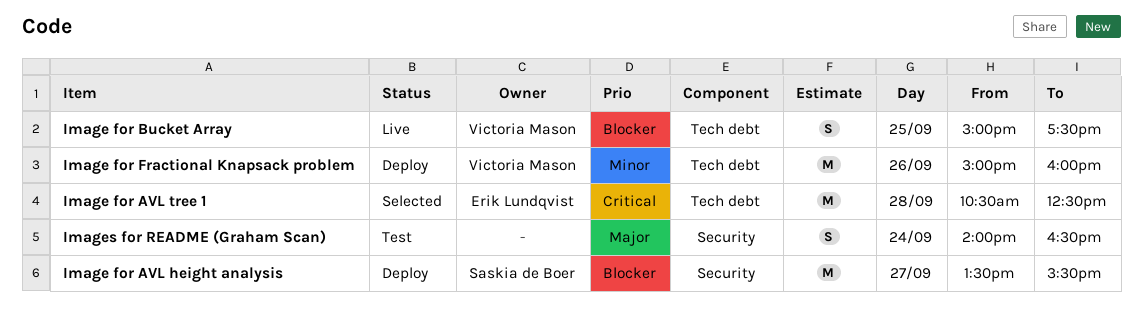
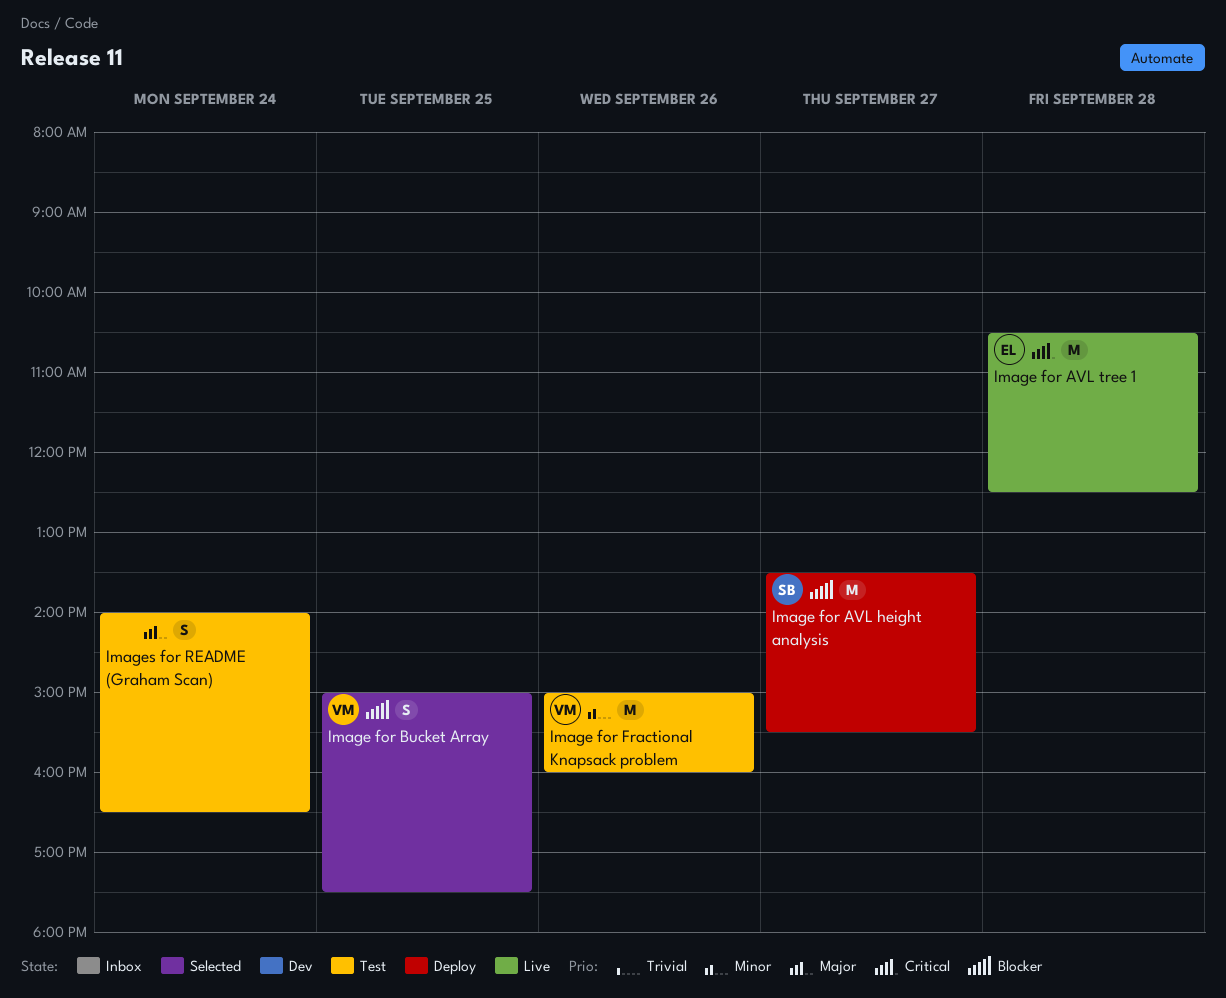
Image for AVL tree 1, status: Selected -> Live
Image for Bucket Array, status: Live -> Selected
Image for Fractional Knapsack problem, status: Deploy -> Test

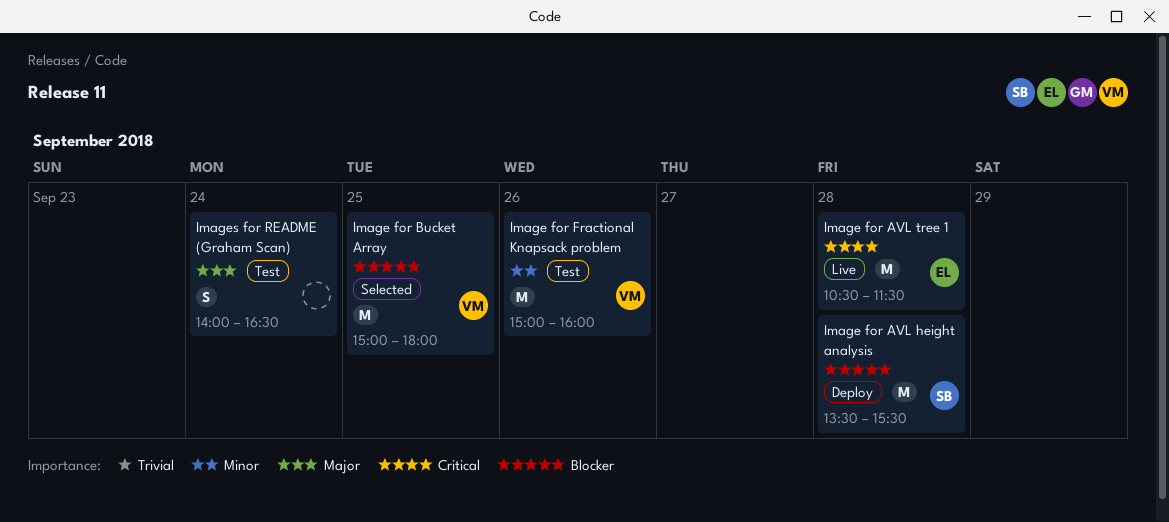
Image for AVL height analysis, day: Sep 27 -> Sep 28
Image for AVL tree 1, ends: 12:30 -> 11:30
Image for Bucket Array, estimate: S -> M
Image for Bucket Array, ends: 17:30 -> 18:00

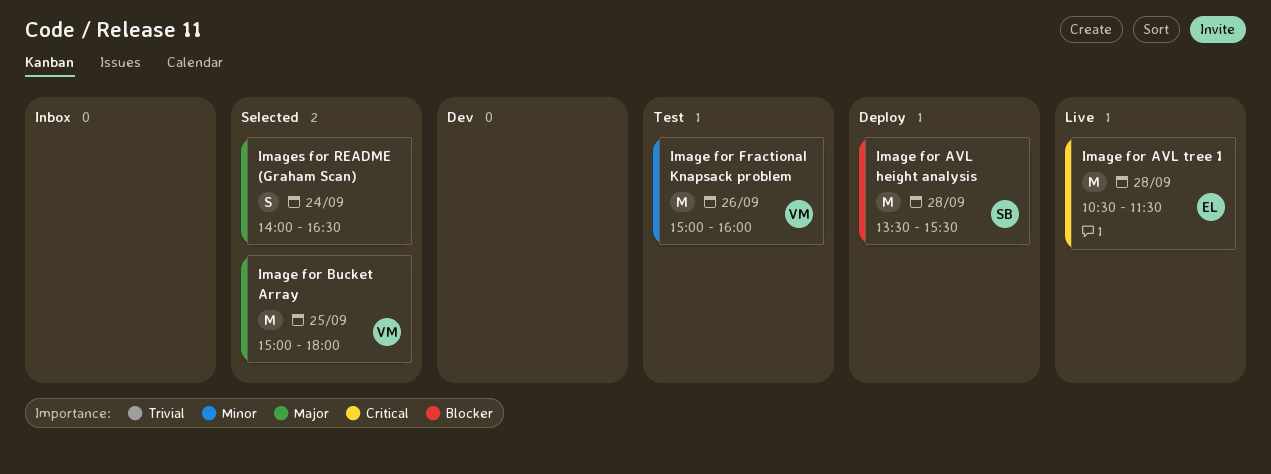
Image for Bucket Array, priority: Blocker -> Major
Images for README (Graham Scan), status: Test -> Selected

